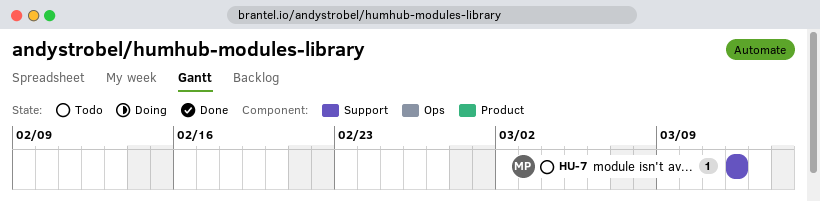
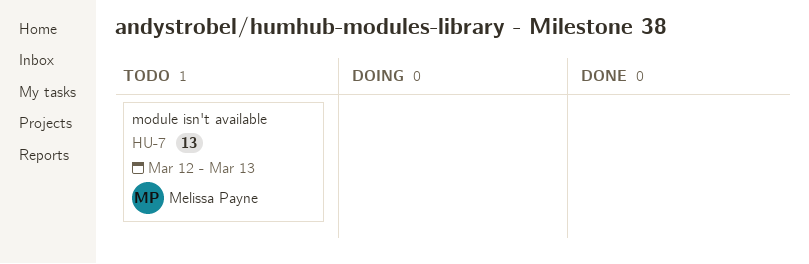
HU-7, estimate: 1 -> 13
HU-7, due: Mar 12 -> Mar 13

